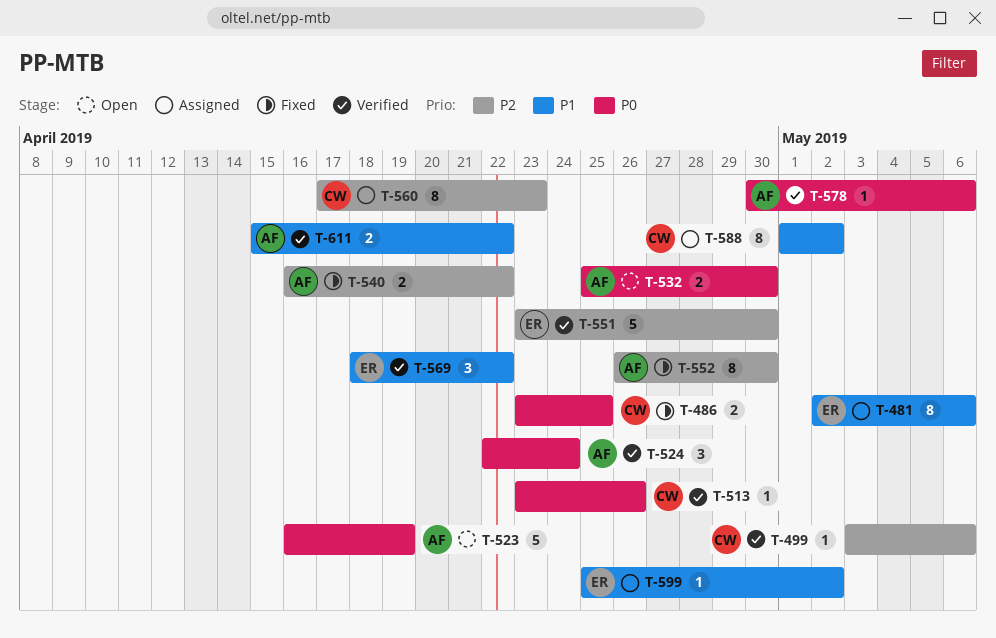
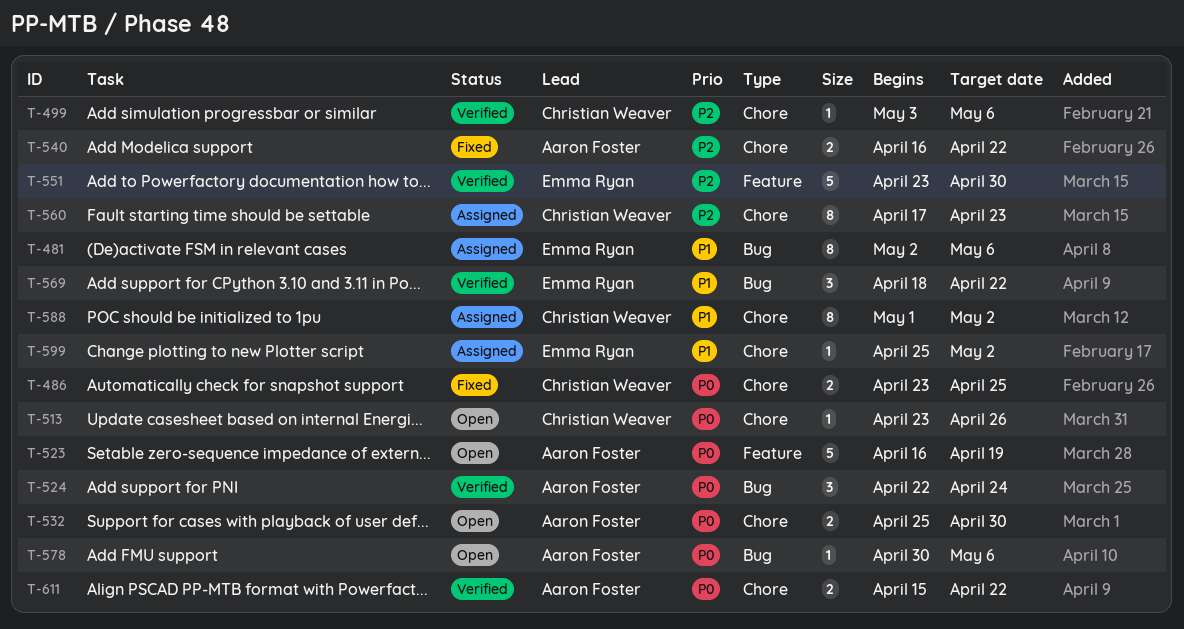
T-513, status: Verified -> Open
T-552: present -> none
T-578, status: Verified -> Open
T-611, priority: P1 -> P0

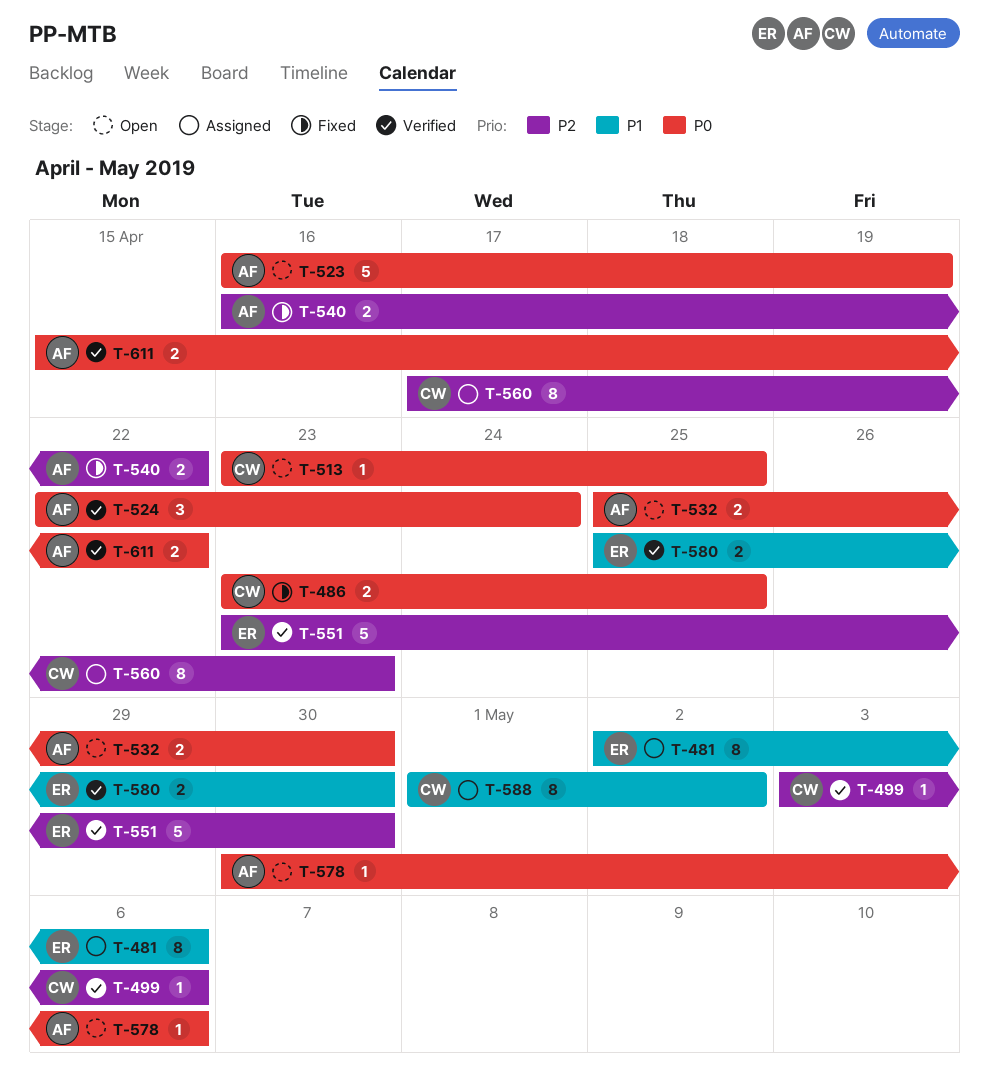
T-513, due: Apr 26 -> Apr 25
T-569: present -> none
T-580: none -> present
T-599: present -> none

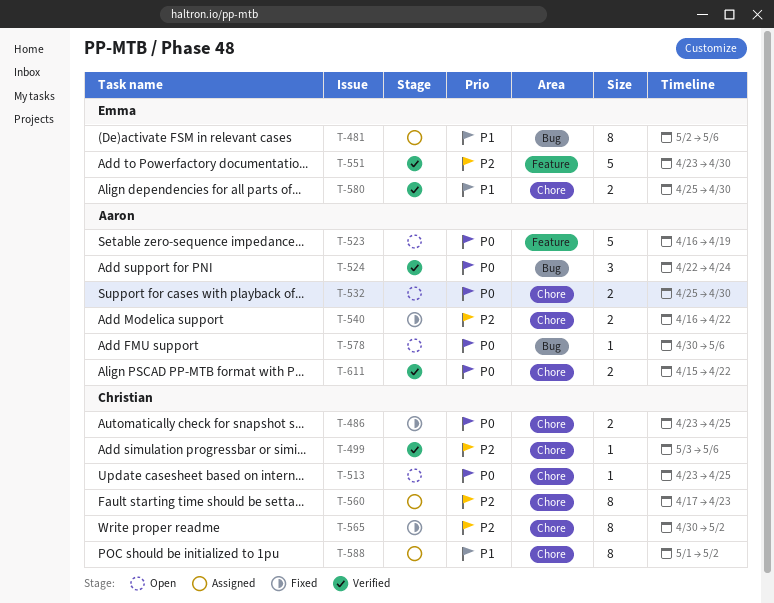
T-565: none -> present

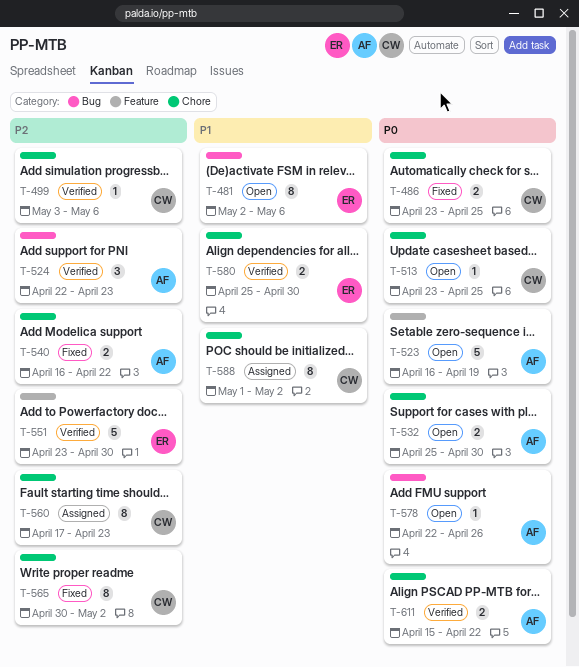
T-481, status: Assigned -> Open
T-524, priority: P0 -> P2
T-524, due: Apr 24 -> Apr 23
T-578, start: Apr 30 -> Apr 22
T-578, due: May 6 -> Apr 26

